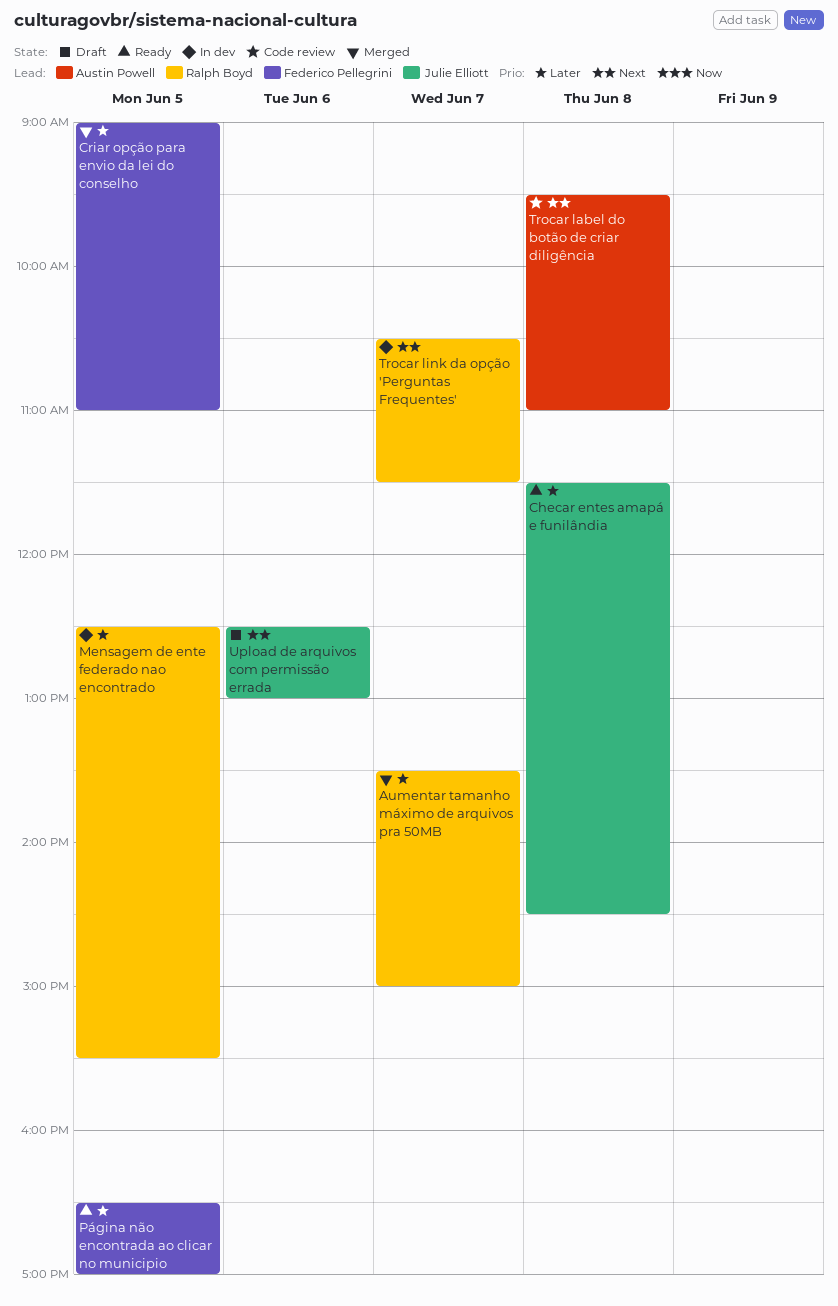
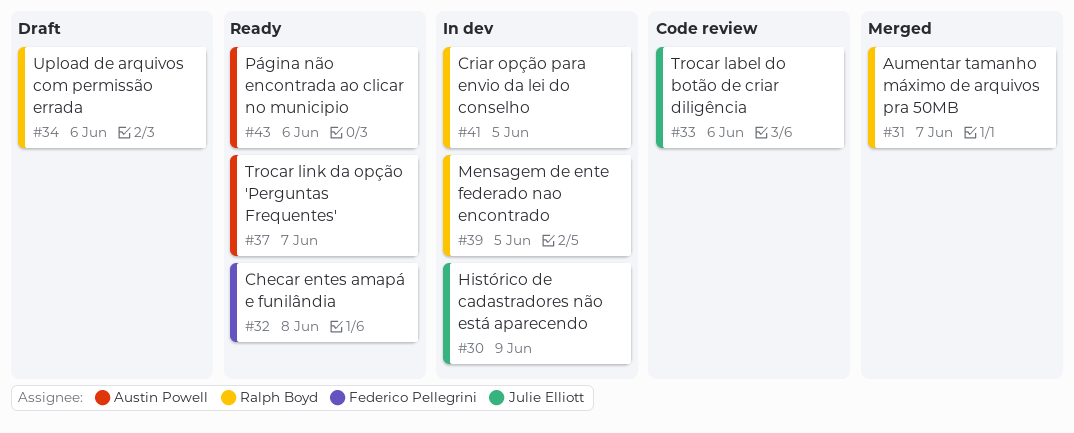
Checar entes amapá e funilândia, owner: Julie Elliott -> Federico Pellegrini
Criar opção para envio da lei do conselho, status: Merged -> In dev
Criar opção para envio da lei do conselho, owner: Federico Pellegrini -> Ralph Boyd
Histórico de cadastradores não está aparecendo: none -> present
Página não encontrada ao clicar no municipio, owner: Federico Pellegrini -> Austin Powell
Página não encontrada ao clicar no municipio, day: Jun 5 -> Jun 6
Trocar label do botão de criar diligência, owner: Austin Powell -> Julie Elliott
Trocar label do botão de criar diligência, day: Jun 8 -> Jun 6
Trocar link da opção 'Perguntas Frequentes', status: In dev -> Ready
Trocar link da opção 'Perguntas Frequentes', owner: Ralph Boyd -> Austin Powell
Upload de arquivos com permissão errada, owner: Julie Elliott -> Ralph Boyd

